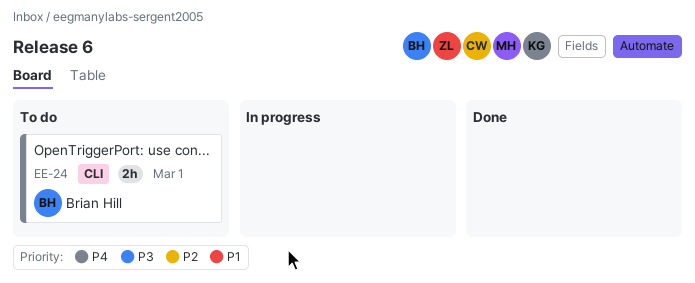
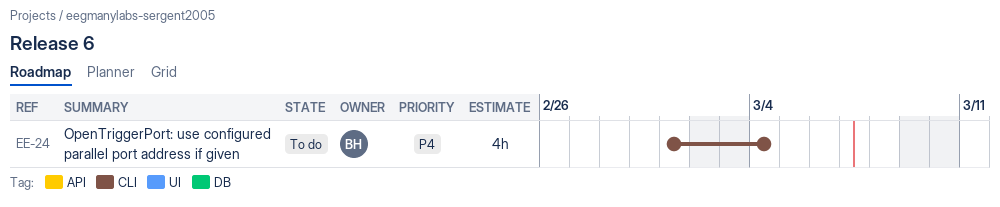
EE-24, estimate: 2h -> 4h
EE-24, due: Mar 1 -> Mar 4

